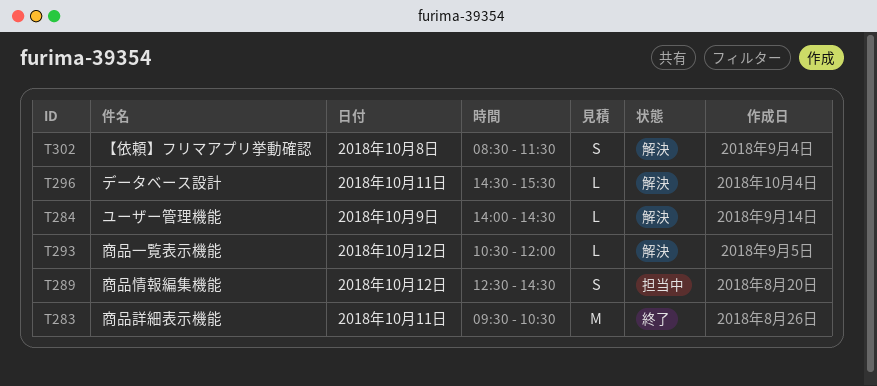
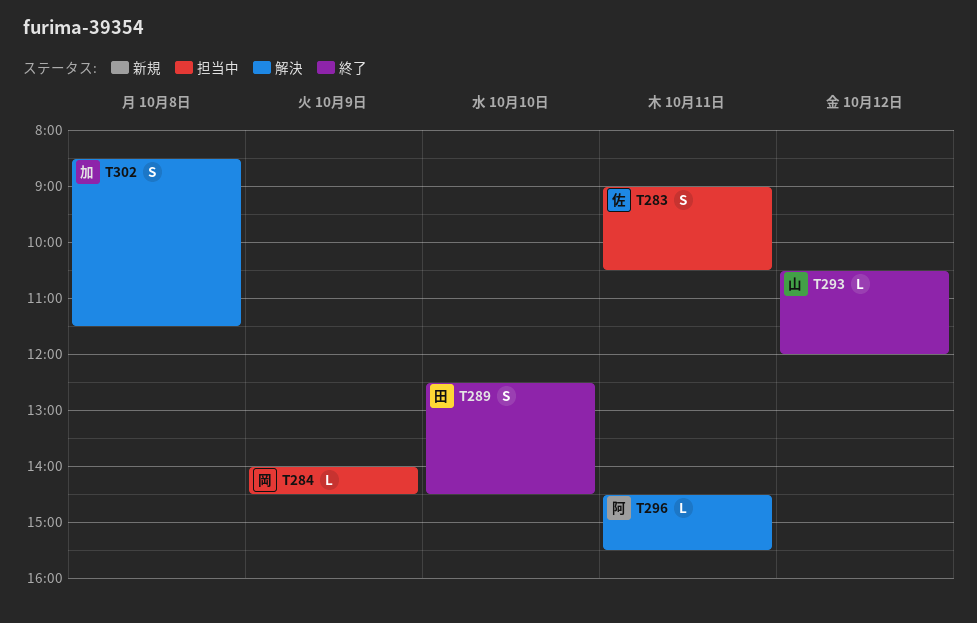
T283, status: 終了 -> 担当中
T283, estimate: M -> S
T283, begins: 09:30 -> 09:00
T284, status: 解決 -> 担当中
T289, status: 担当中 -> 終了
T289, day: Oct 12 -> Oct 10
T293, status: 解決 -> 終了

